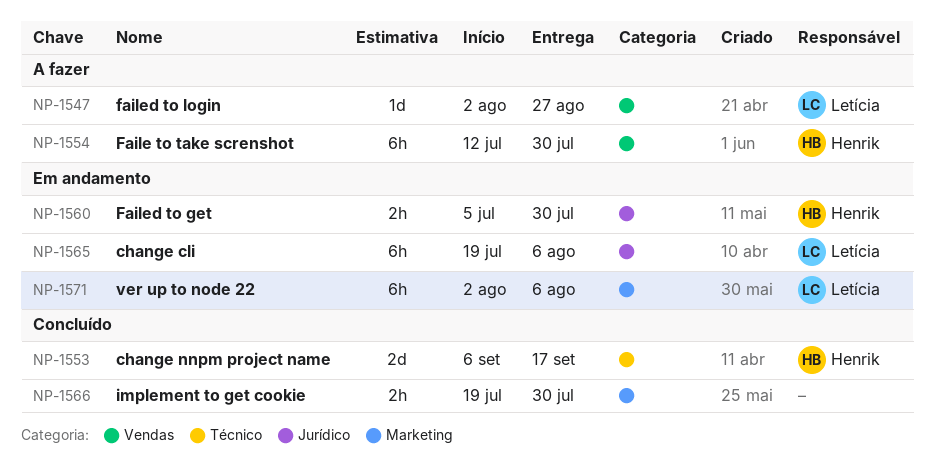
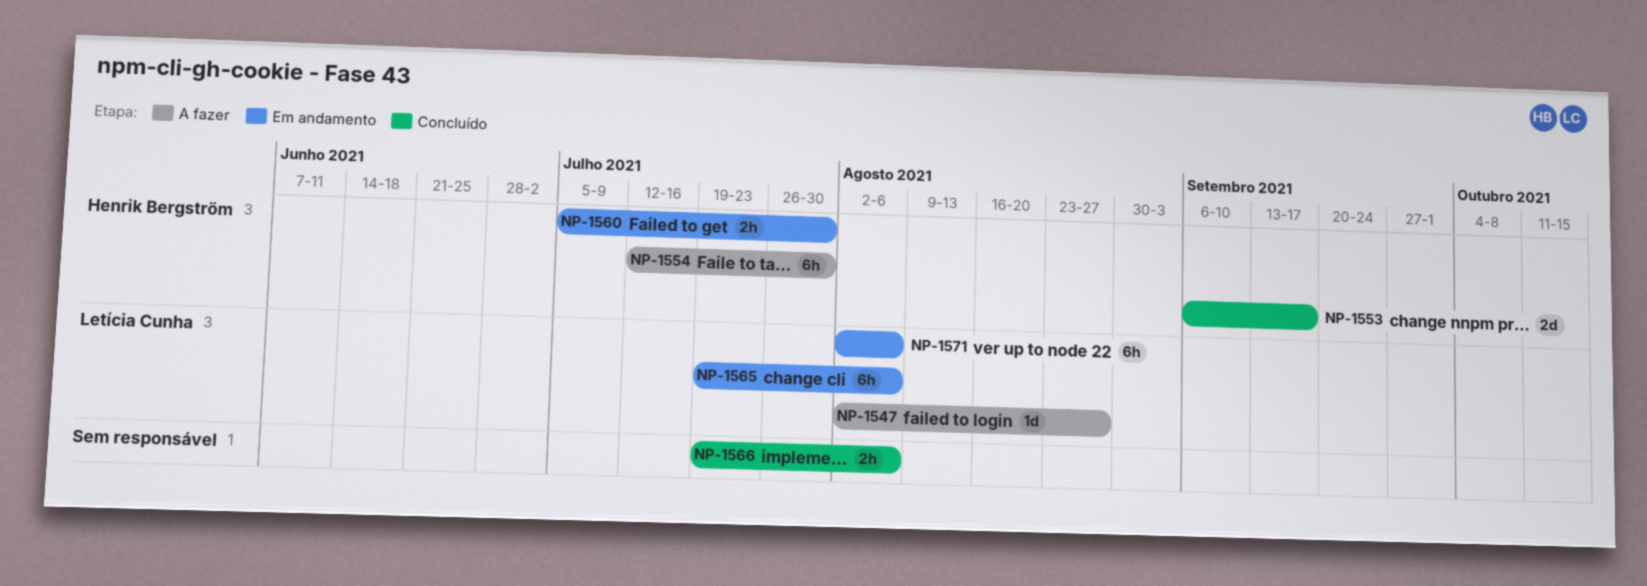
NP-1566, due: Jul 30 -> Aug 6

